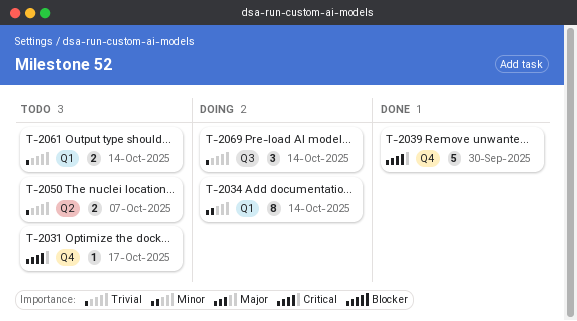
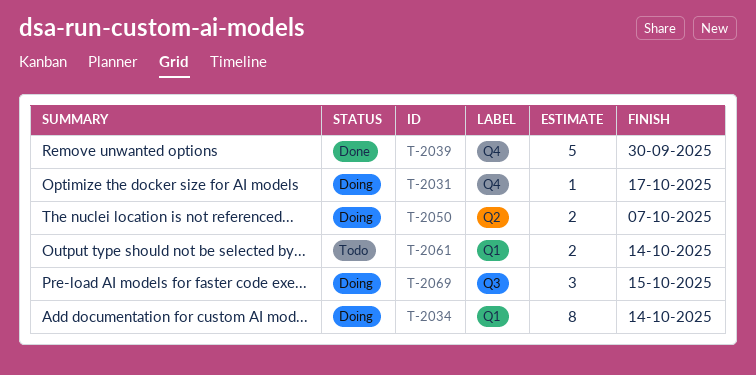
T-2031, status: Todo -> Doing
T-2050, status: Todo -> Doing
T-2069, due: Oct 14 -> Oct 15

